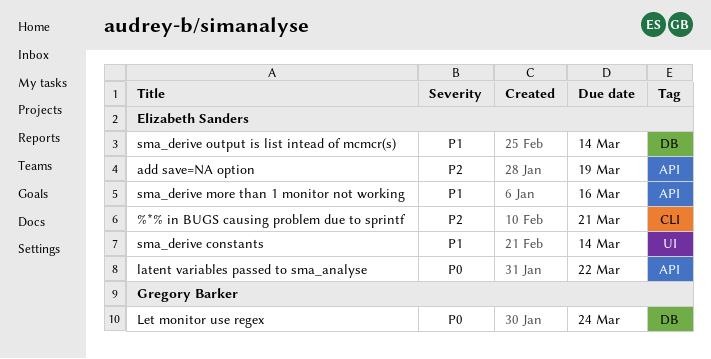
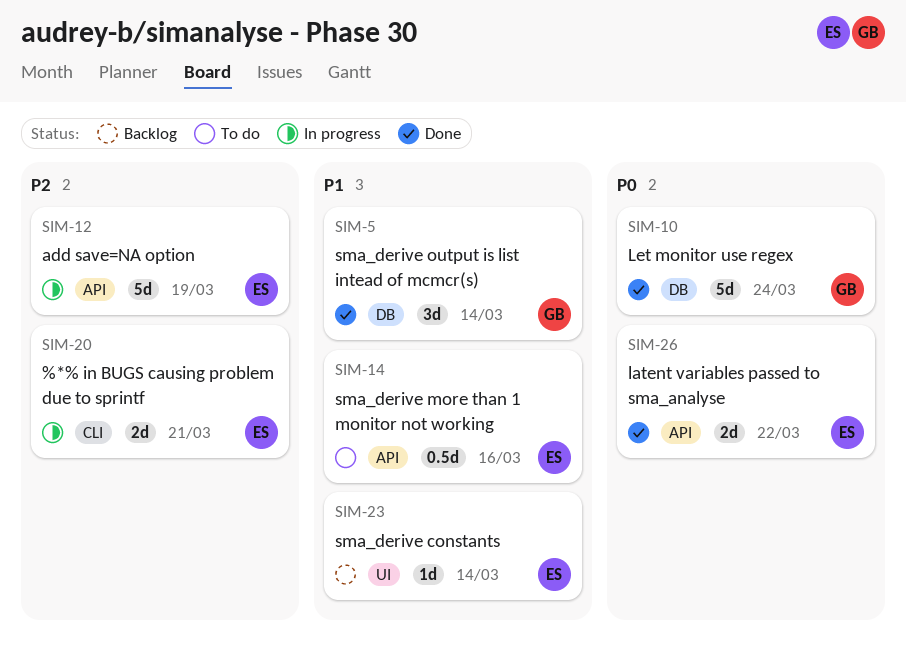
sma_derive output is list intead of mcmcr(s), owner: Elizabeth Sanders -> Gregory Barker

